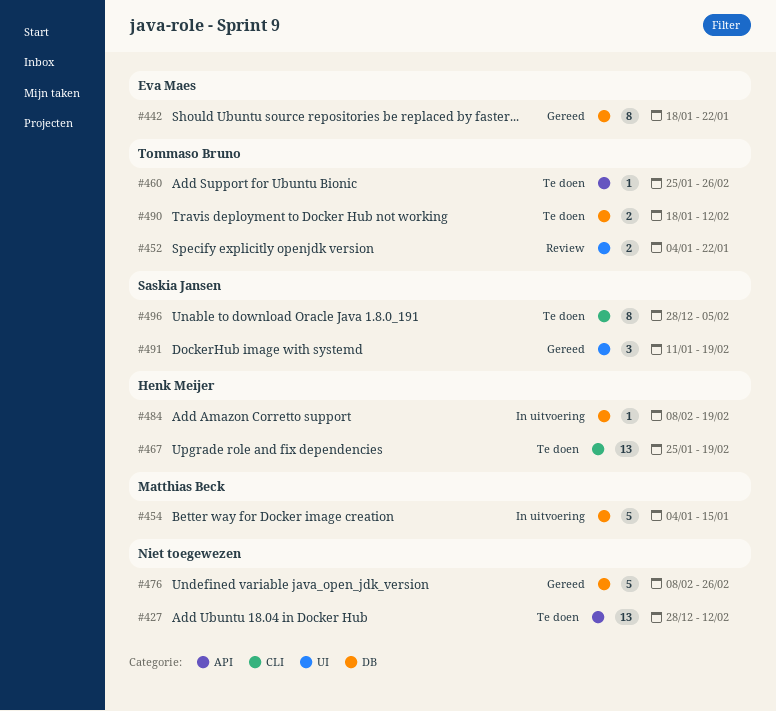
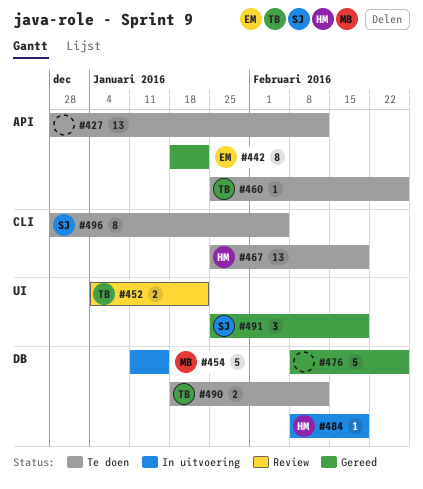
#442, label: DB -> API
#454, start: Jan 4 -> Jan 11
#491, start: Jan 11 -> Jan 25

